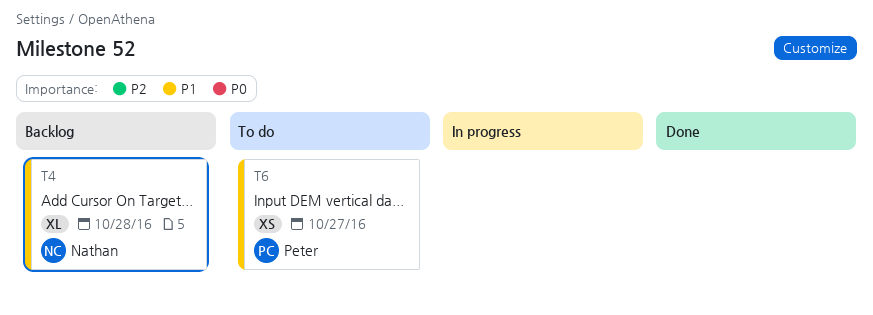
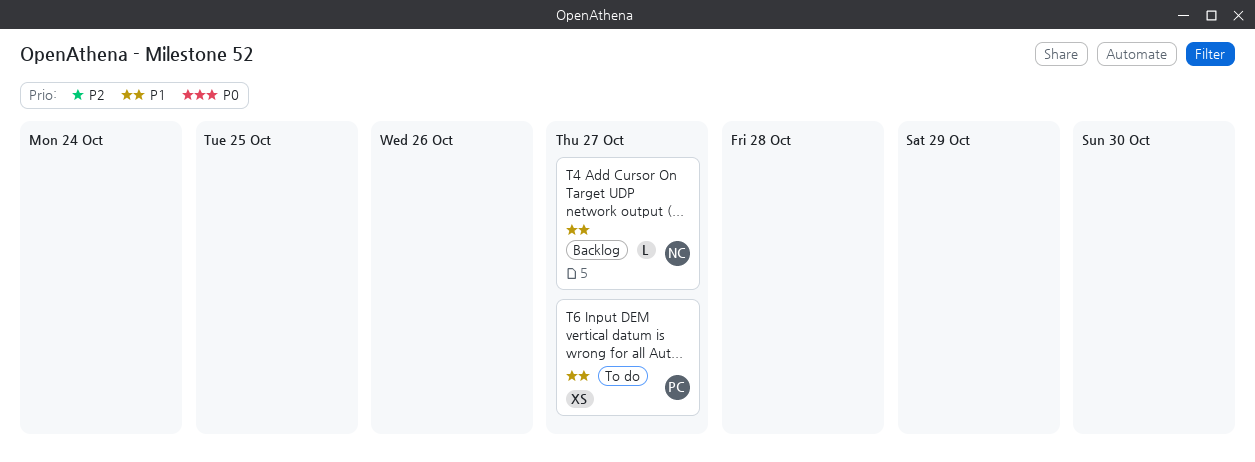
T4, estimate: XL -> L
T4, due: Oct 28 -> Oct 27

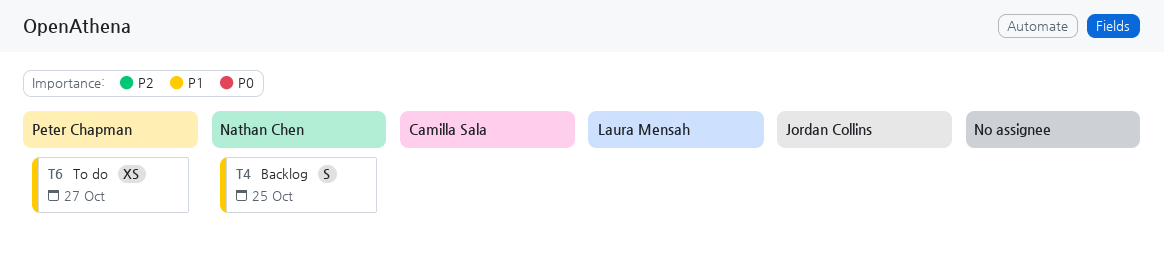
T4, estimate: L -> S
T4, due: Oct 27 -> Oct 25

